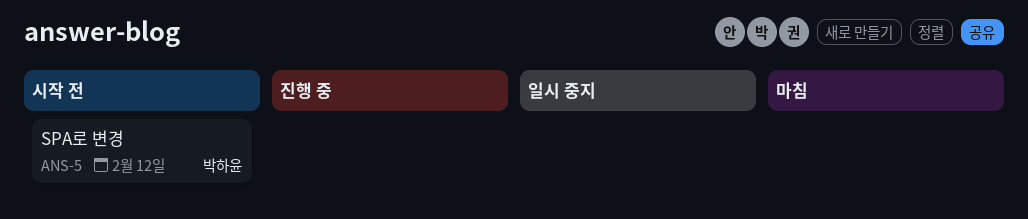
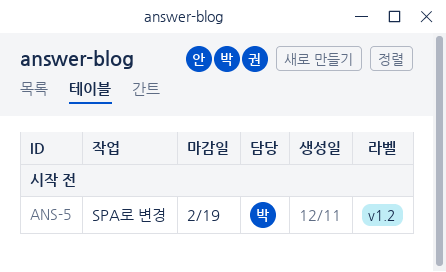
ANS-5, due: Feb 12 -> Feb 19

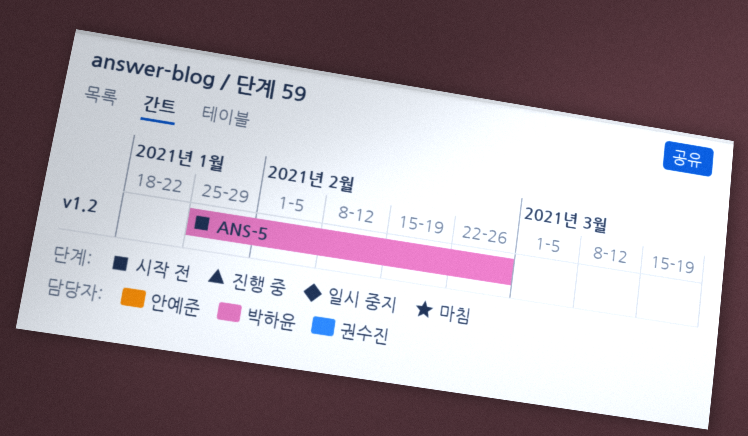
ANS-5, due: Feb 19 -> Feb 26

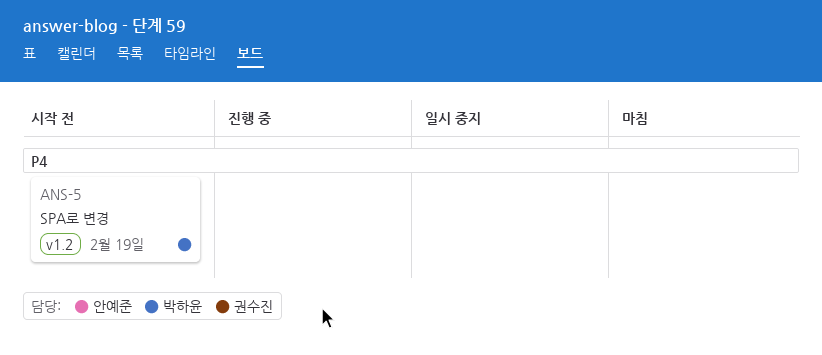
ANS-5, due: Feb 26 -> Feb 19

